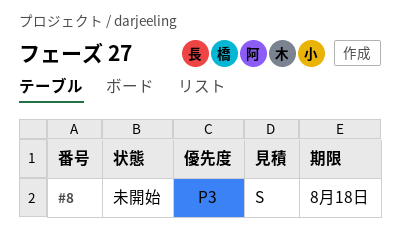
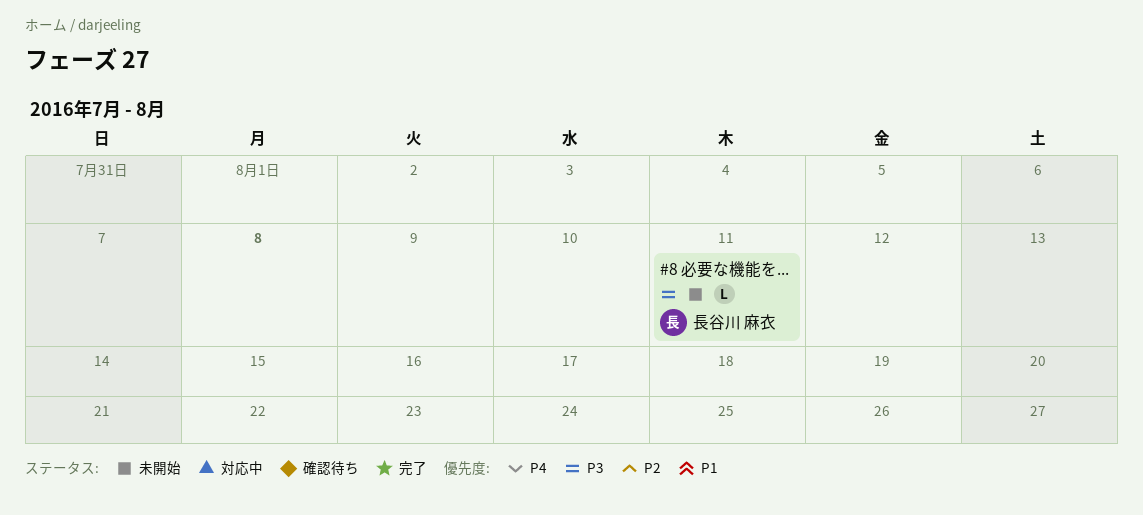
#8, estimate: S -> L
#8, due: Aug 18 -> Aug 11

